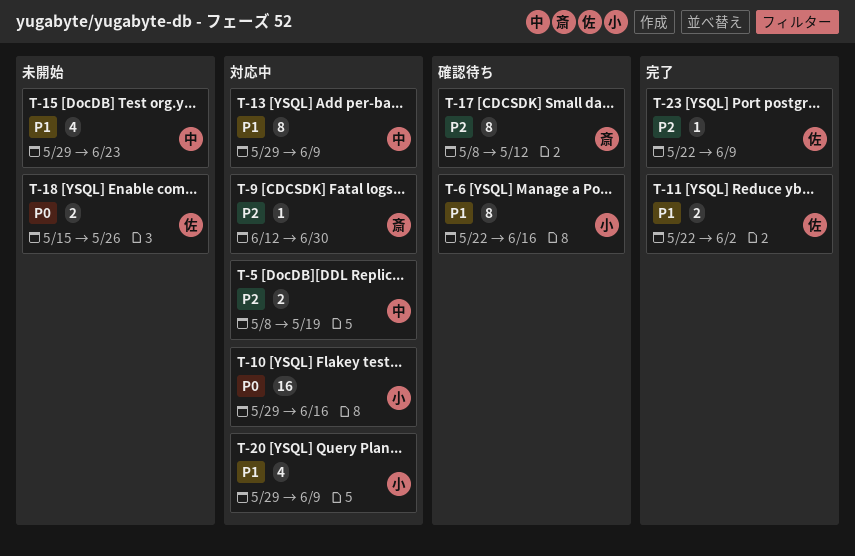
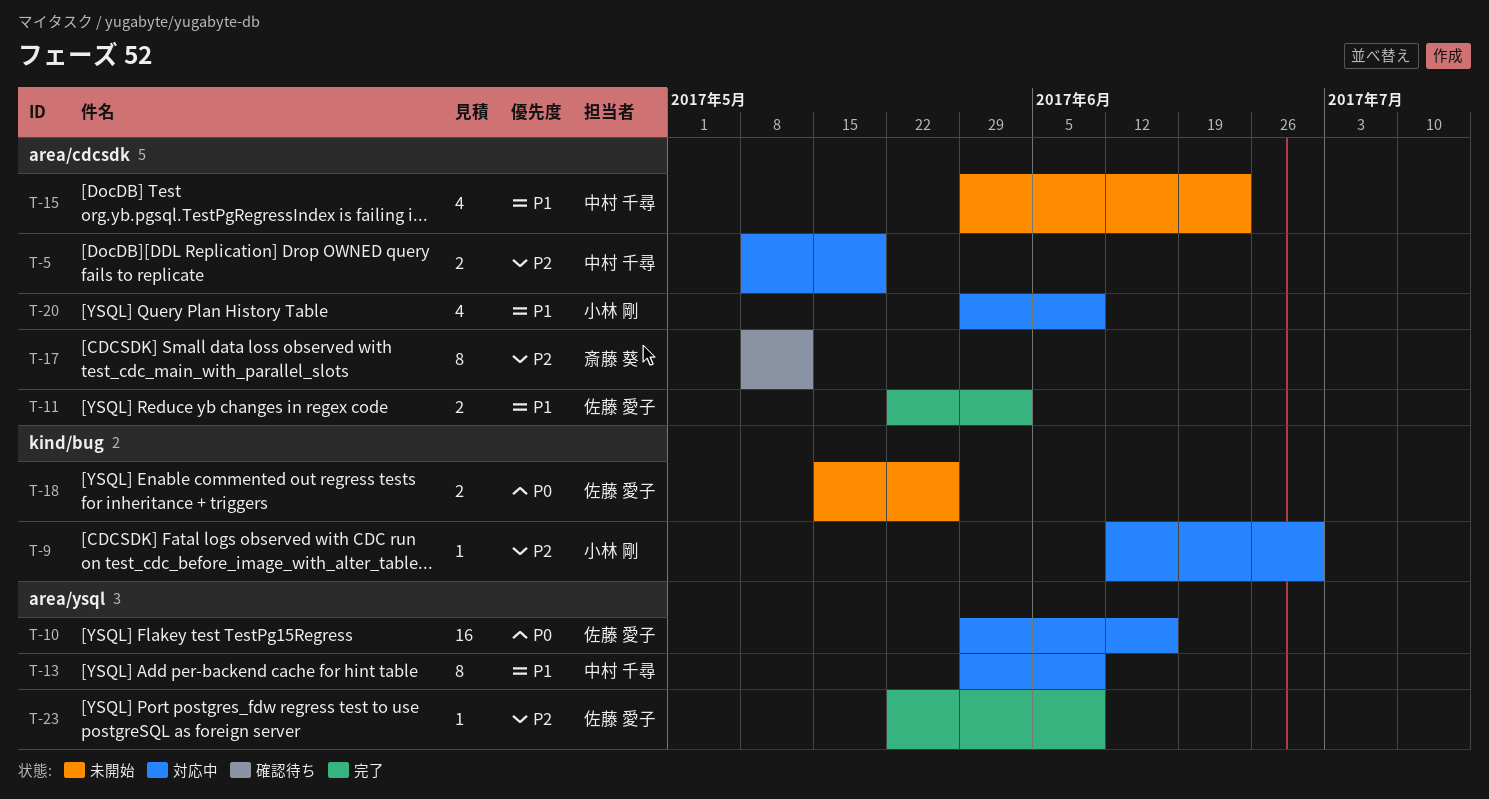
T-6: present -> none
T-9, owner: 斎藤 葵 -> 小林 剛
T-10, owner: 小林 剛 -> 佐藤 愛子

